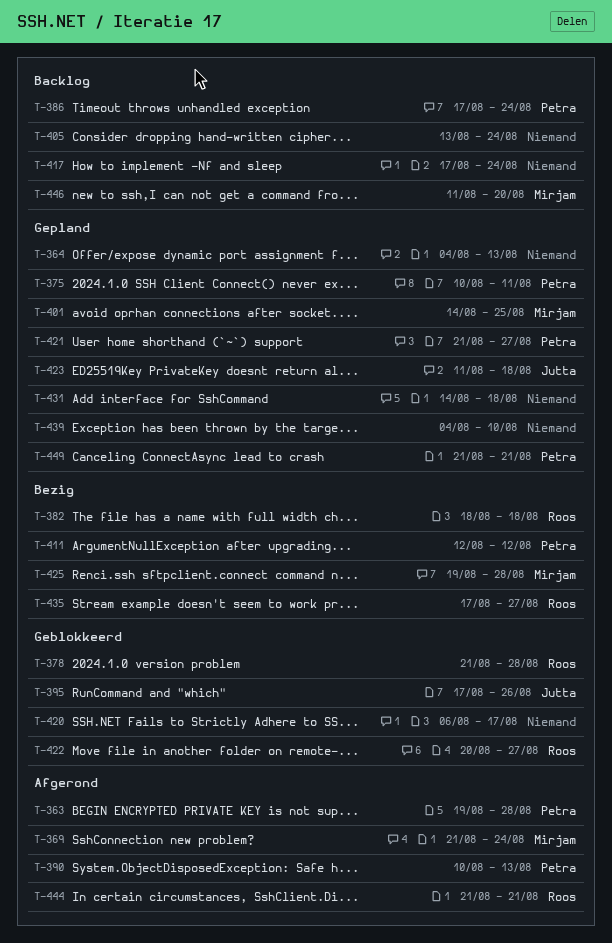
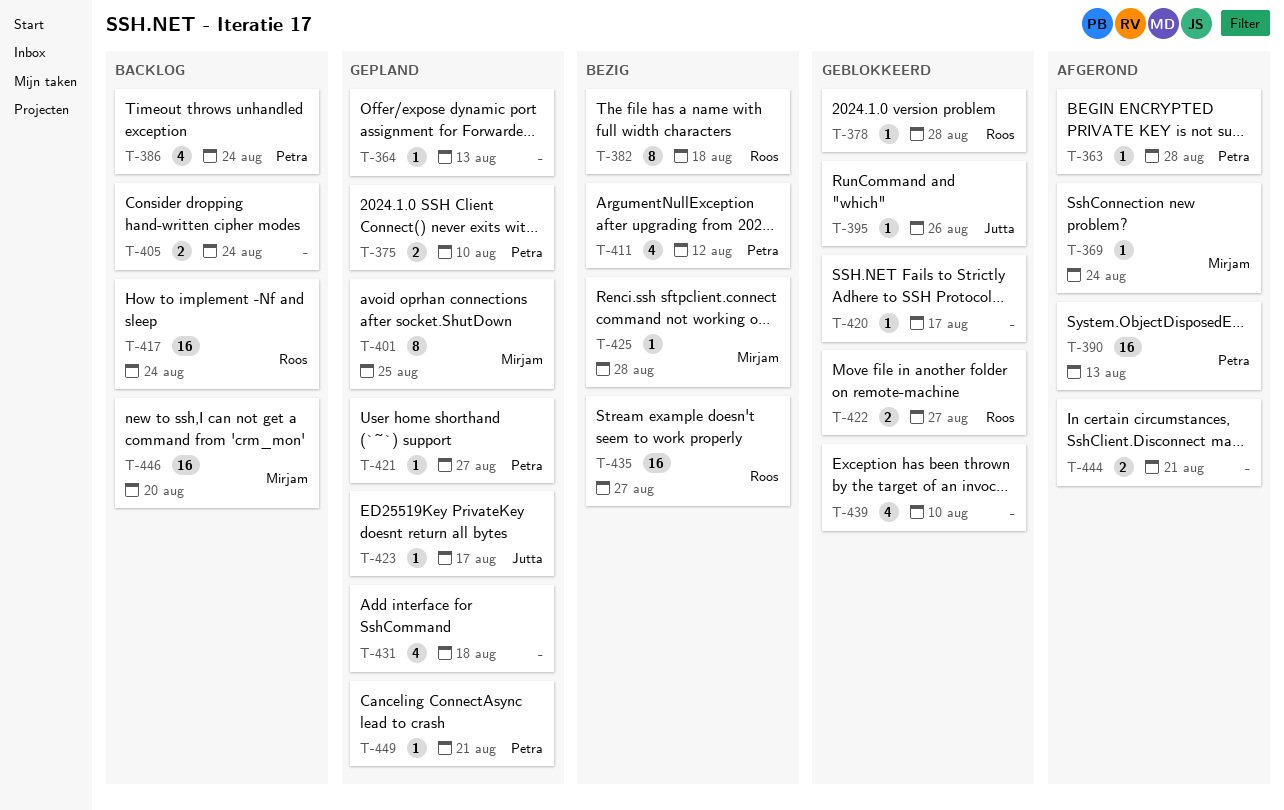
T-375, due: Aug 11 -> Aug 10
T-417, owner: none -> Roos
T-423, due: Aug 18 -> Aug 17
T-439, status: Gepland -> Geblokkeerd
T-444, owner: Roos -> none

